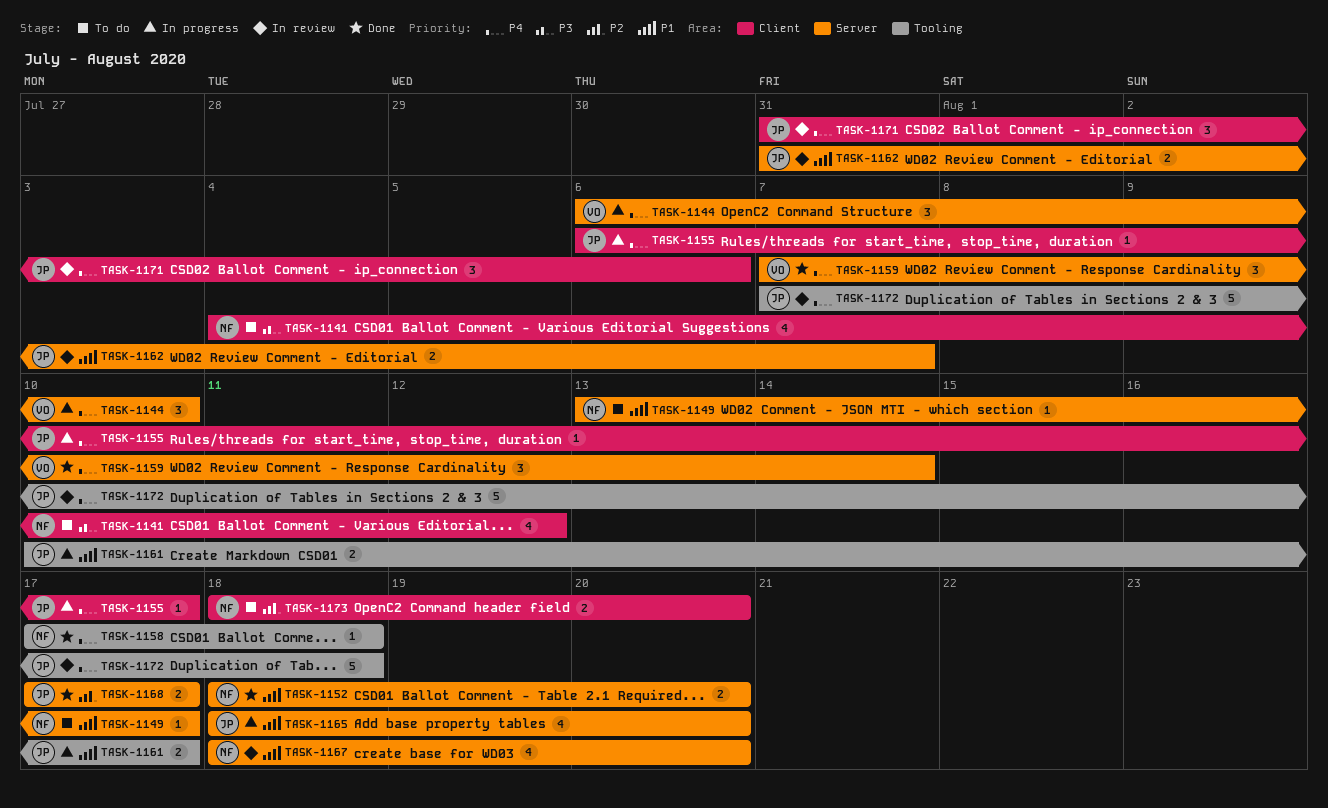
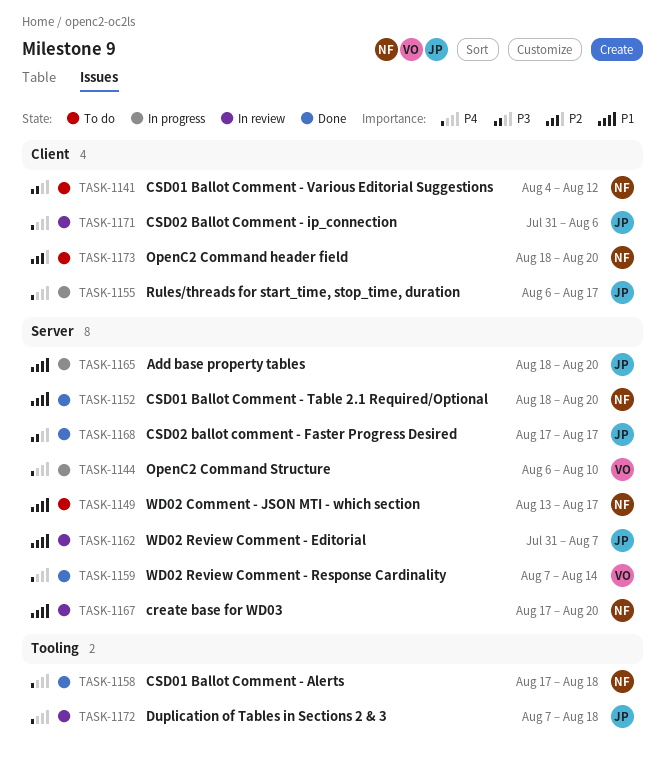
TASK-1161: present -> none
TASK-1167, start: Aug 18 -> Aug 17
TASK-1168, priority: P2 -> P3

